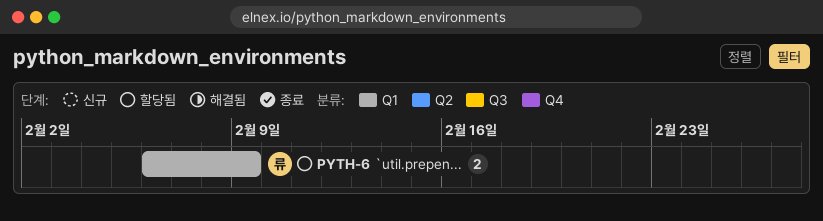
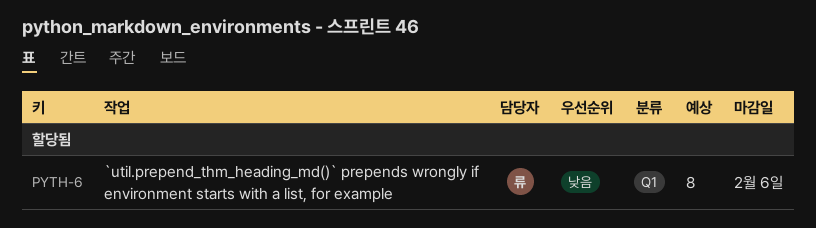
PYTH-6, estimate: 2 -> 8
PYTH-6, due: Feb 9 -> Feb 6

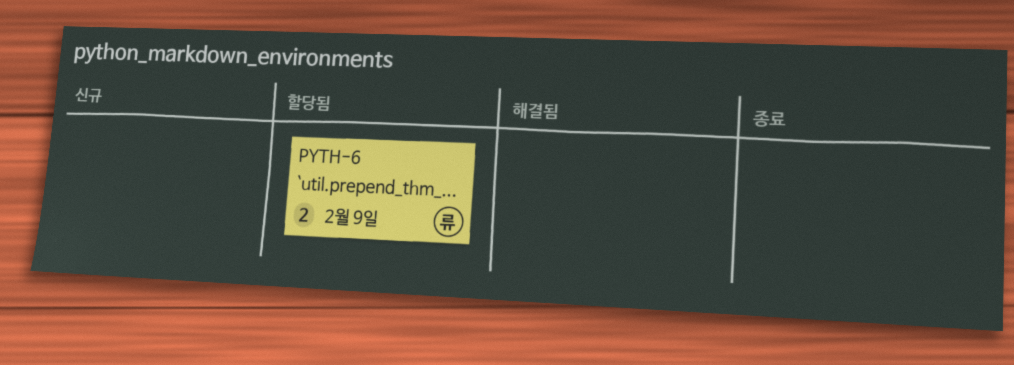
PYTH-6, estimate: 8 -> 2
PYTH-6, due: Feb 6 -> Feb 9

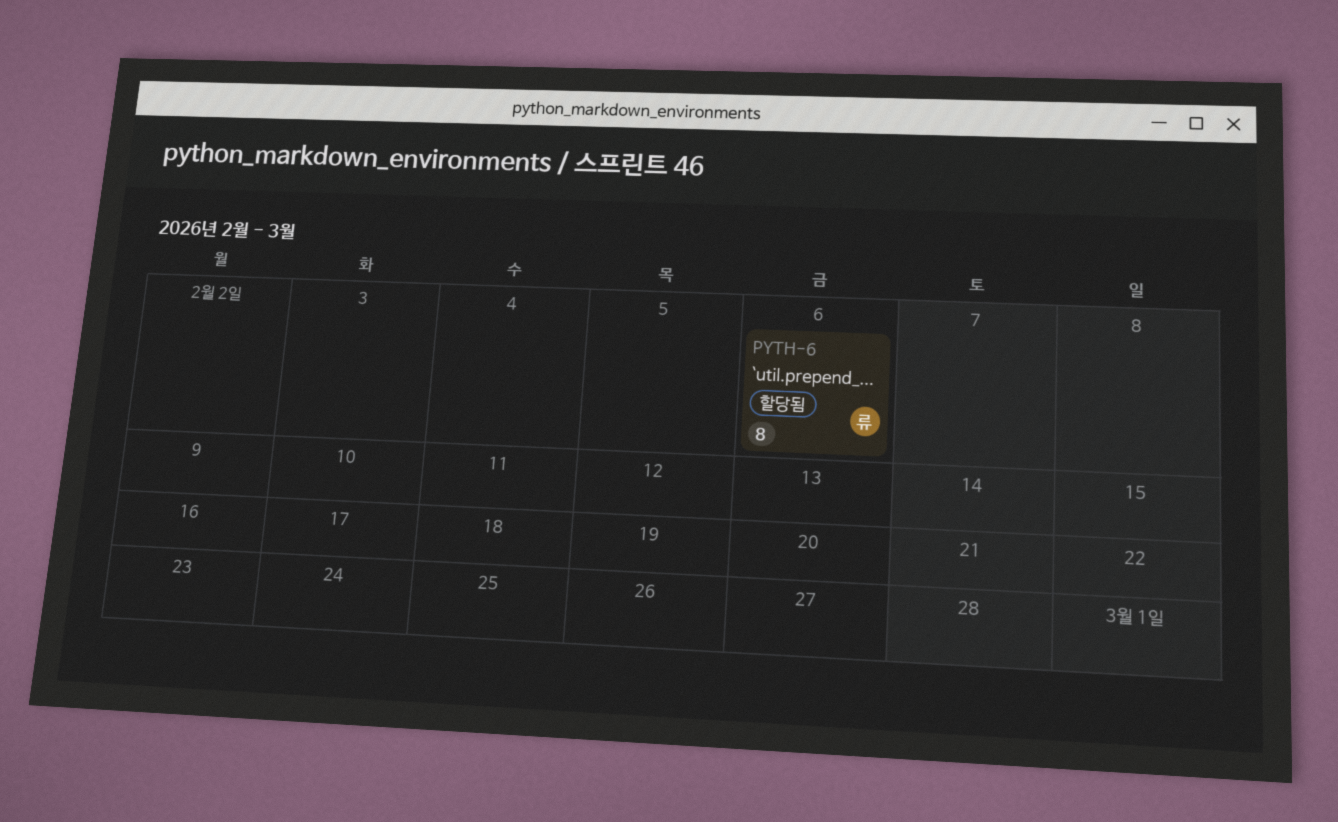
PYTH-6, estimate: 2 -> 8
PYTH-6, due: Feb 9 -> Feb 6

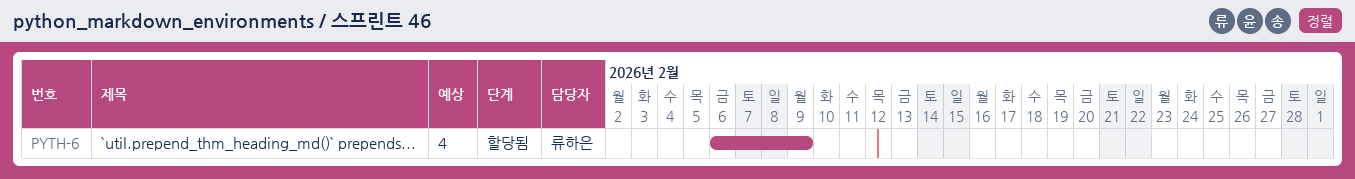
PYTH-6, estimate: 8 -> 4
PYTH-6, due: Feb 6 -> Feb 9

